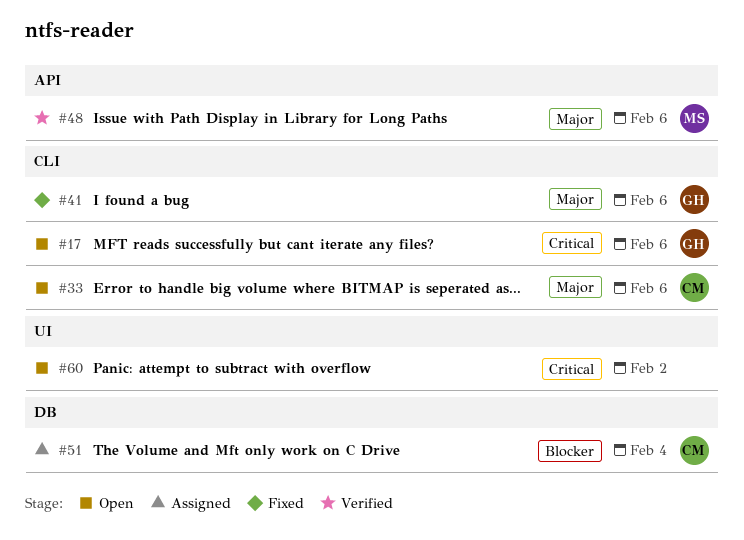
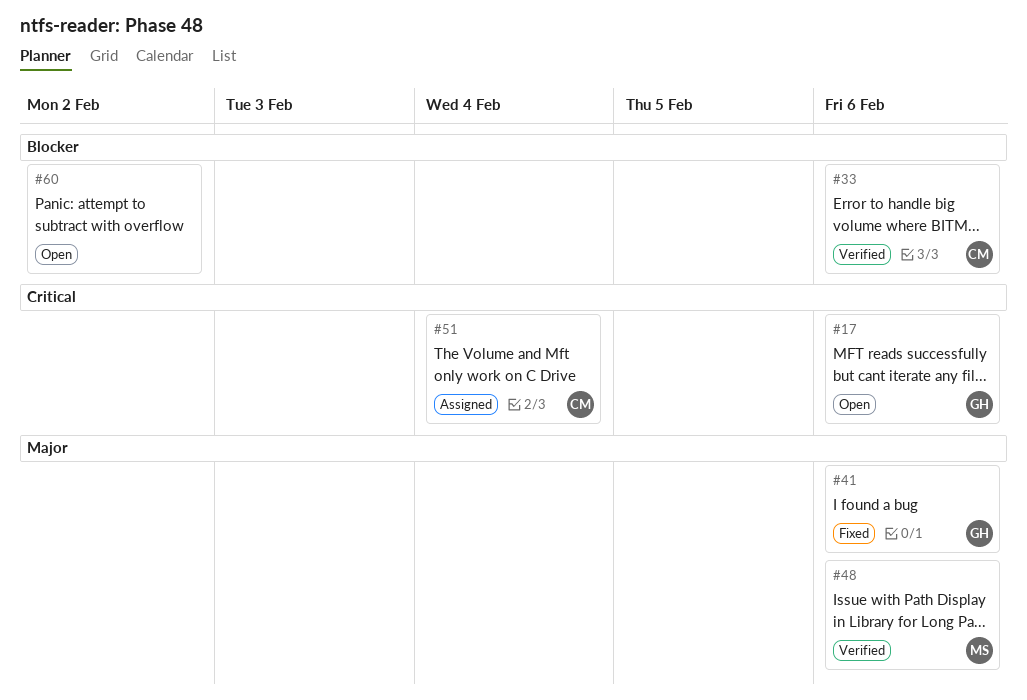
#33, status: Open -> Verified
#33, priority: Major -> Blocker
#51, priority: Blocker -> Critical
#60, priority: Critical -> Blocker

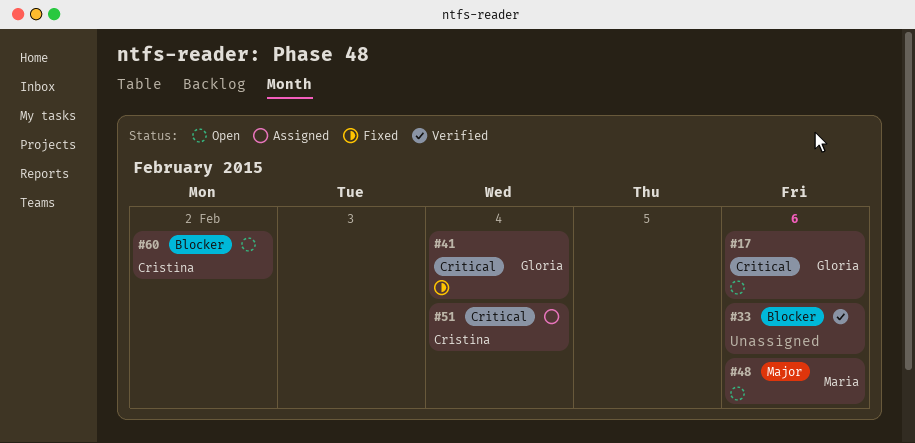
#33, owner: Cristina -> none
#41, priority: Major -> Critical
#41, due: Feb 6 -> Feb 4
#48, status: Verified -> Open
#60, owner: none -> Cristina

